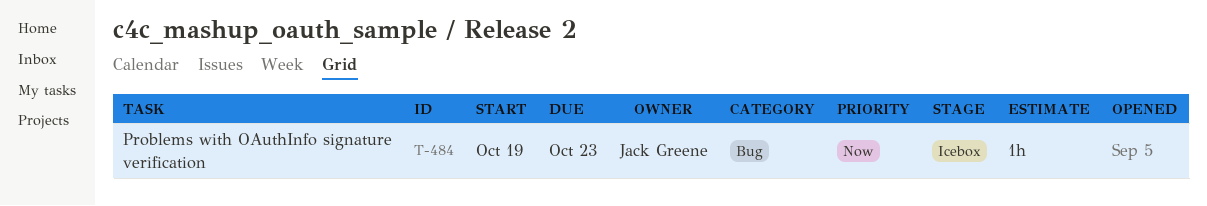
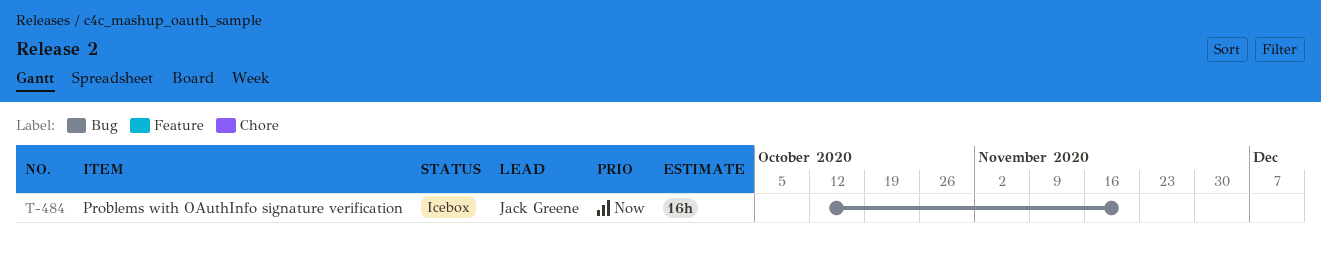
T-484, estimate: 1h -> 16h
T-484, start: Oct 19 -> Oct 12
T-484, due: Oct 23 -> Nov 20

